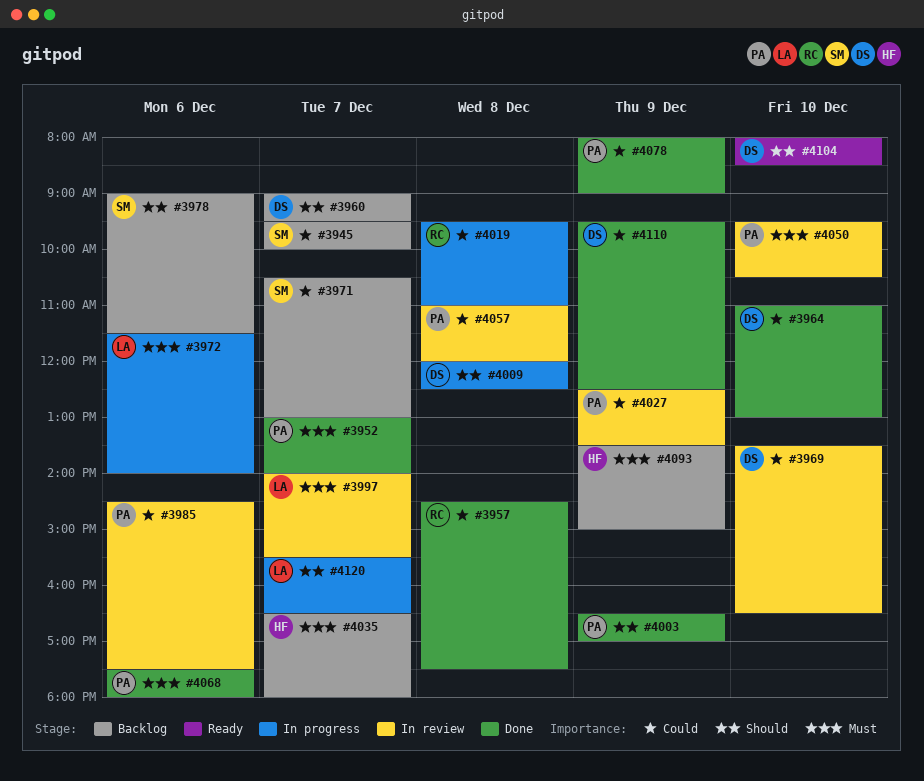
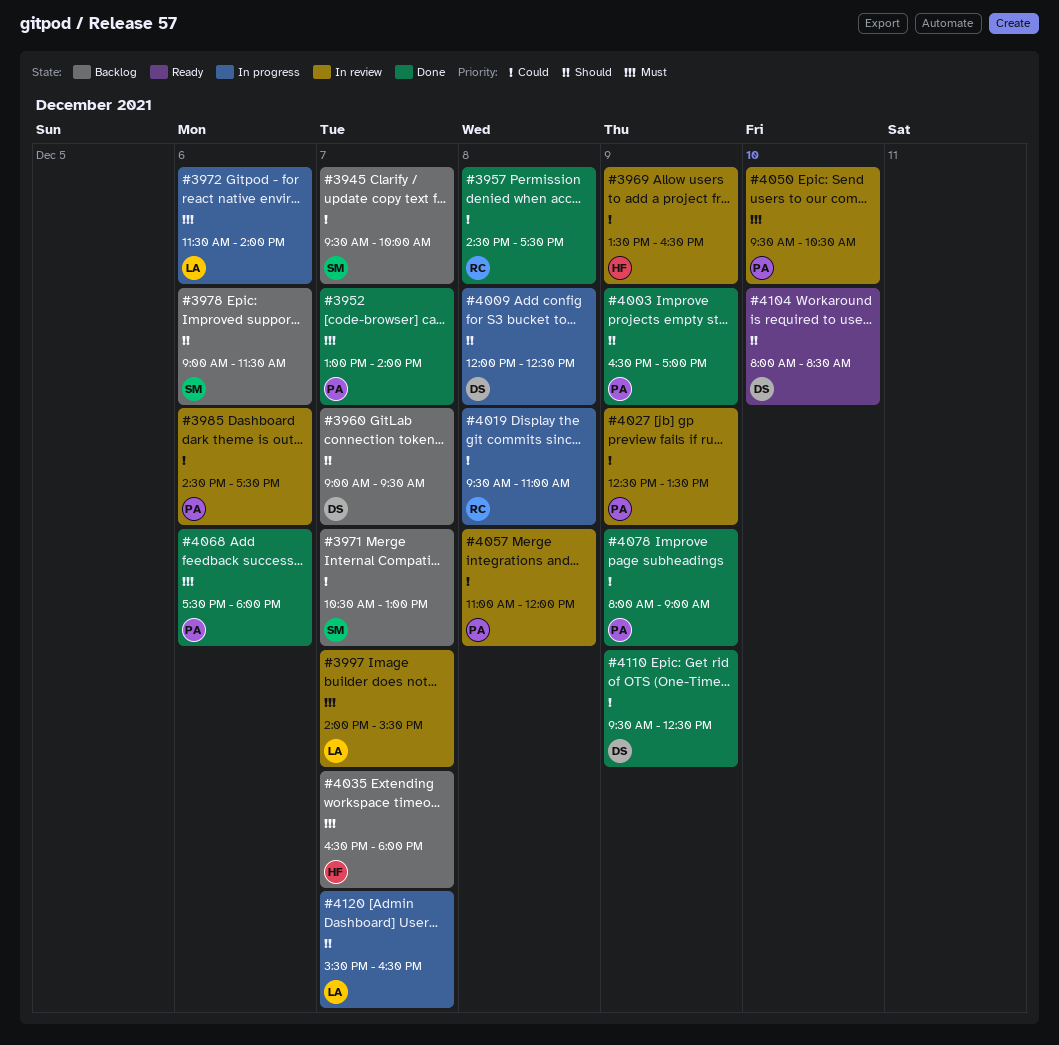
#3964: present -> none
#3969, owner: DS -> HF
#3969, day: Dec 10 -> Dec 9
#4093: present -> none

